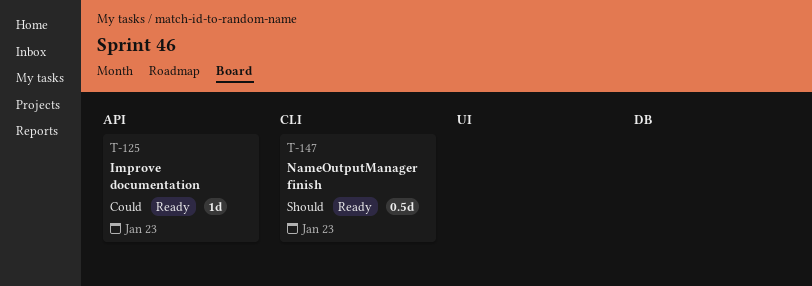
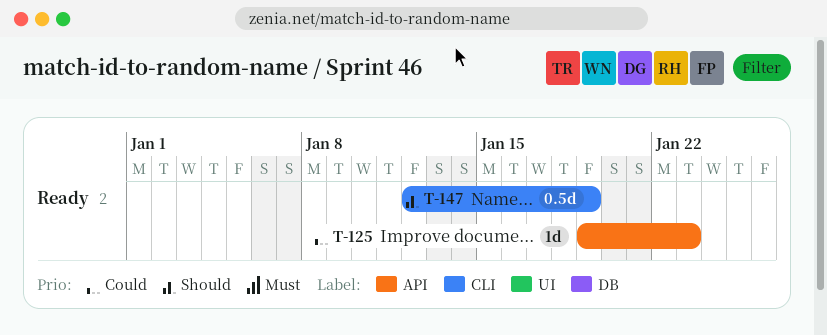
T-147, due: Jan 23 -> Jan 19

